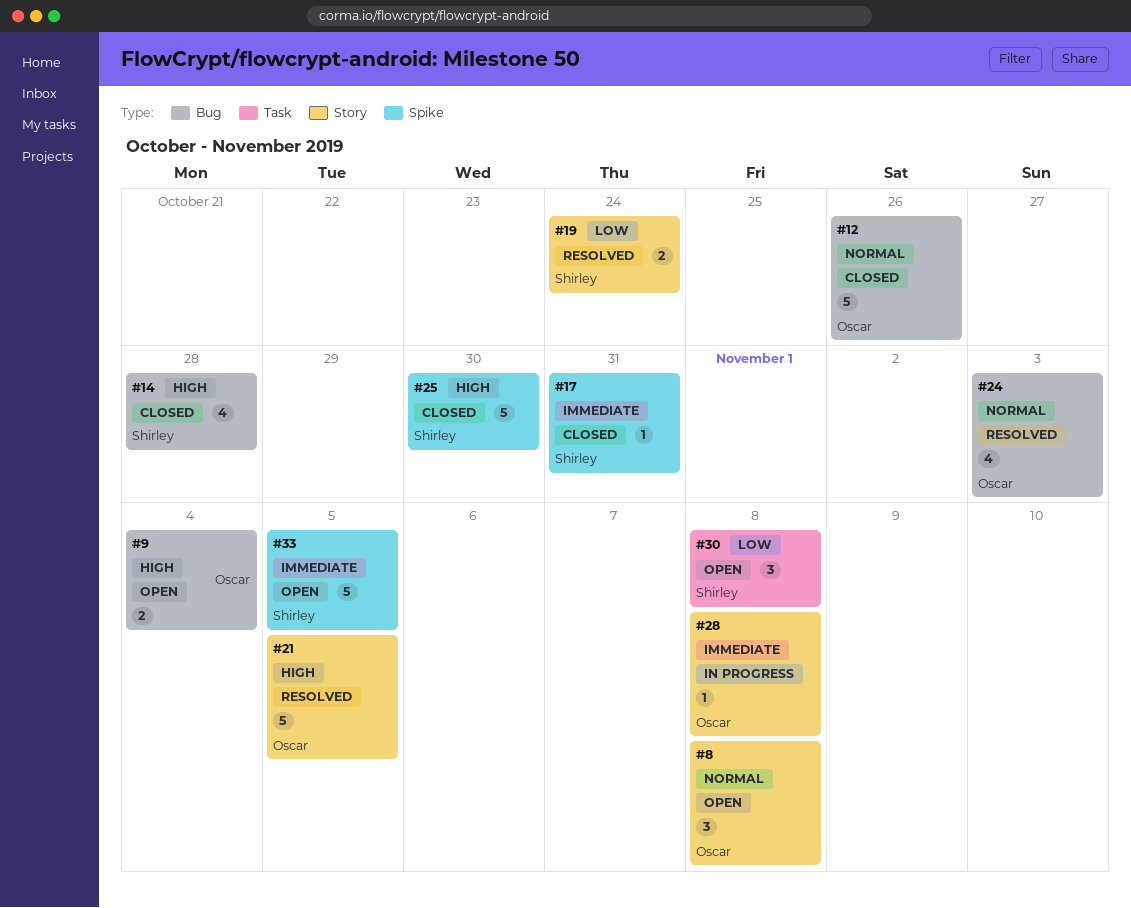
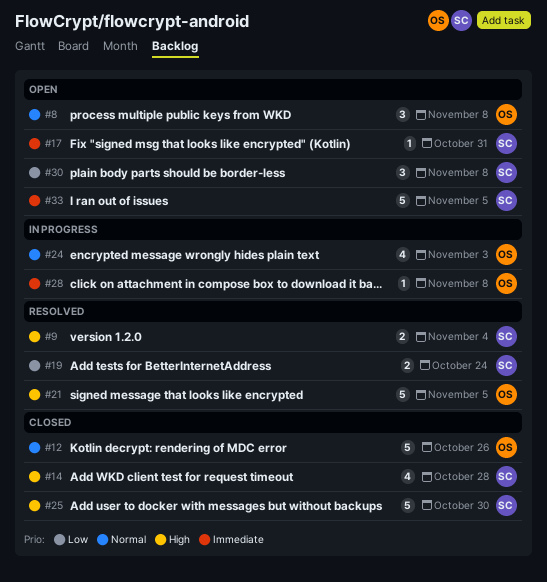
#9, status: Open -> Resolved
#9, owner: Oscar -> Shirley
#17, status: Closed -> Open
#24, status: Resolved -> In progress

